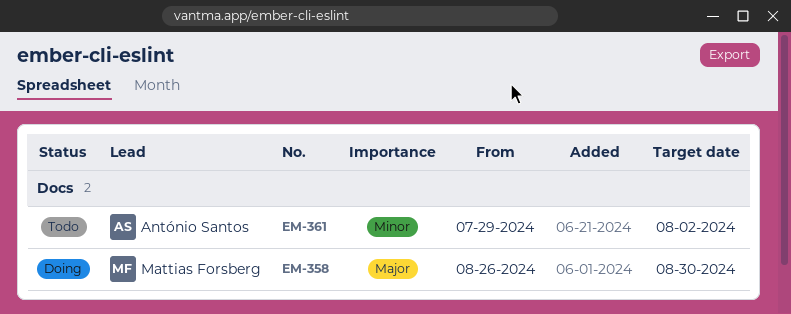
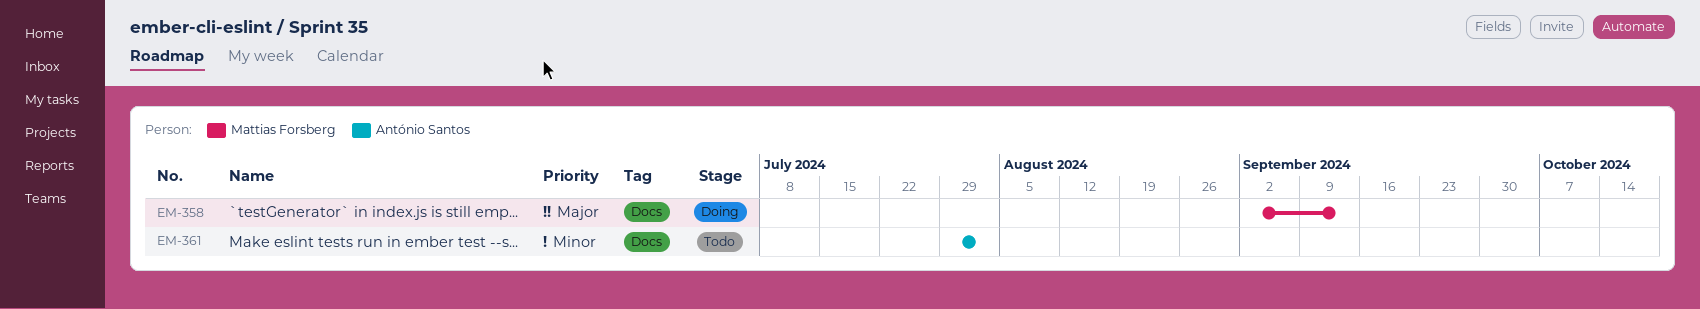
EM-358, start: Aug 26 -> Sep 2
EM-358, due: Aug 30 -> Sep 13

